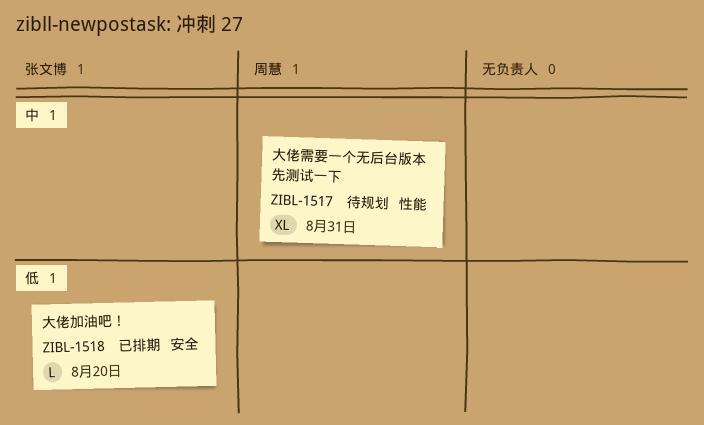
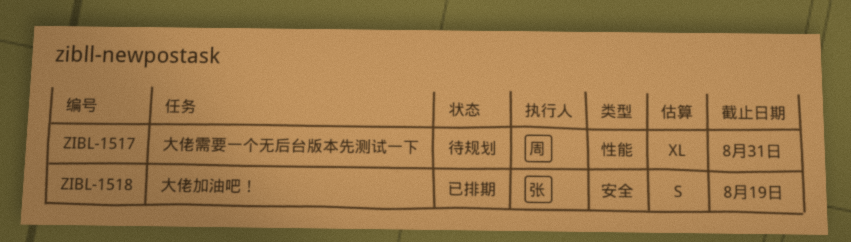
ZIBL-1518, estimate: L -> S
ZIBL-1518, due: Aug 20 -> Aug 19

